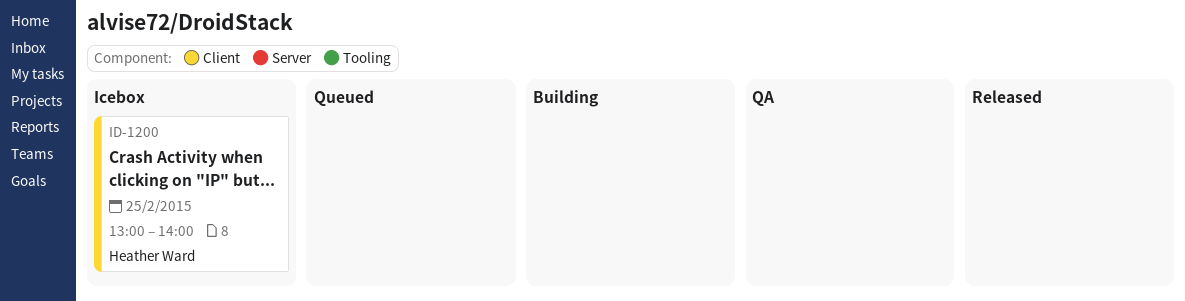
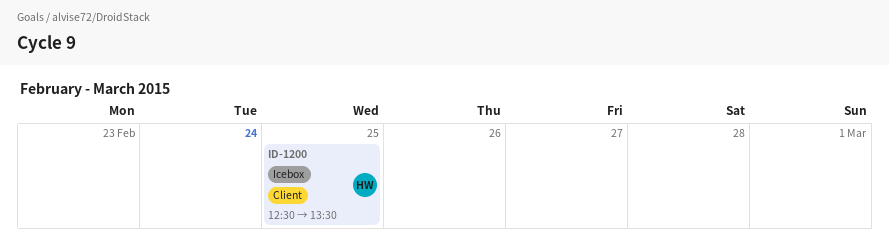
ID-1200, begins: 13:00 -> 12:30
ID-1200, ends: 14:00 -> 13:30

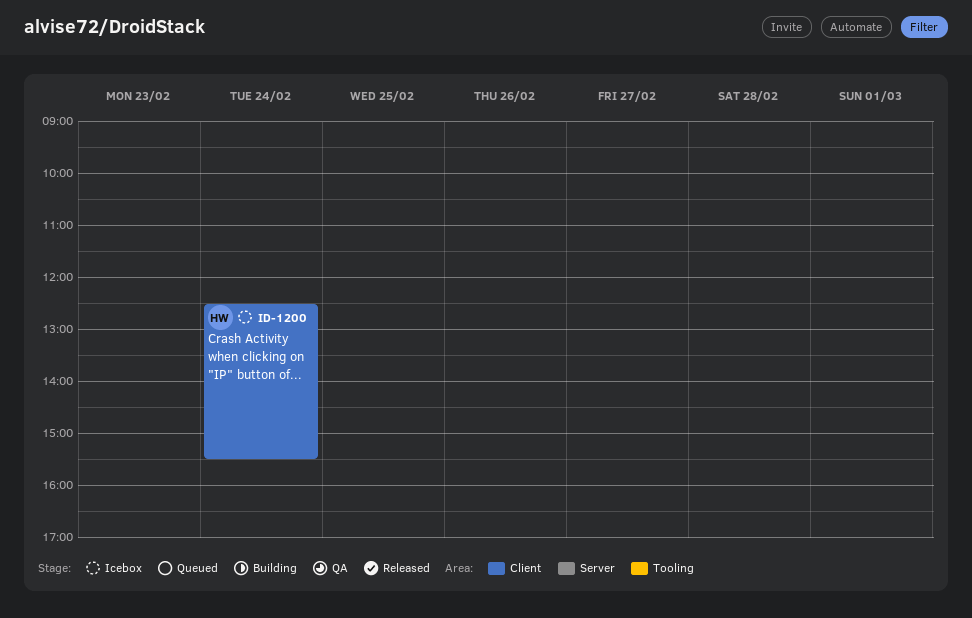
ID-1200, day: Feb 25 -> Feb 24
ID-1200, ends: 13:30 -> 15:30

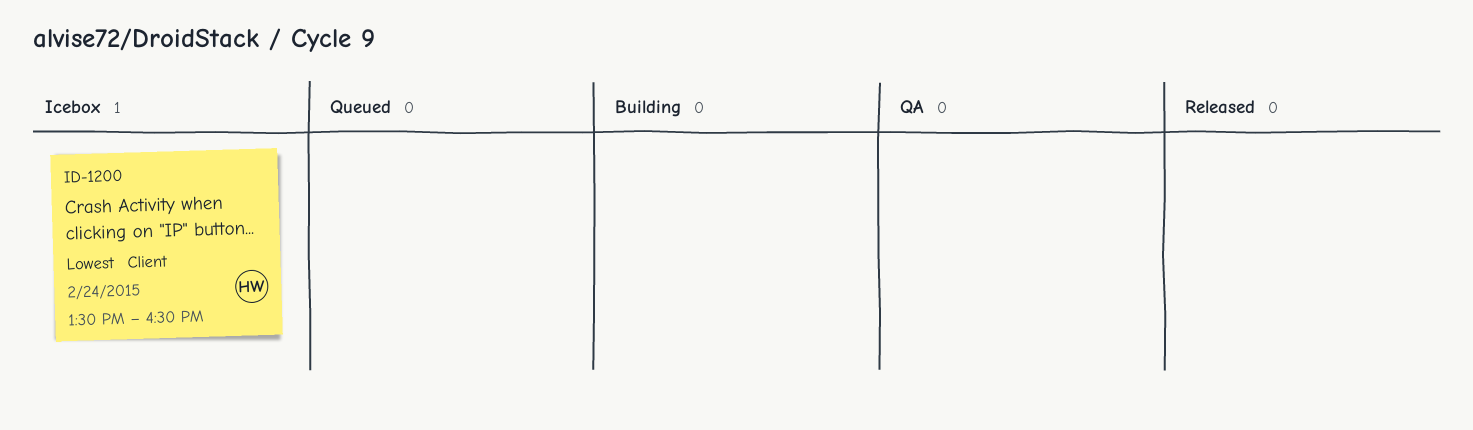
ID-1200, begins: 12:30 -> 13:30
ID-1200, ends: 15:30 -> 16:30

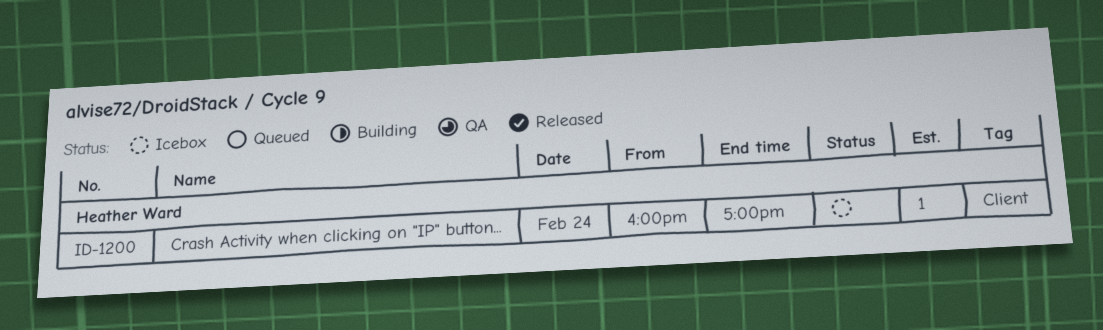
ID-1200, begins: 13:30 -> 16:00
ID-1200, ends: 16:30 -> 17:00

